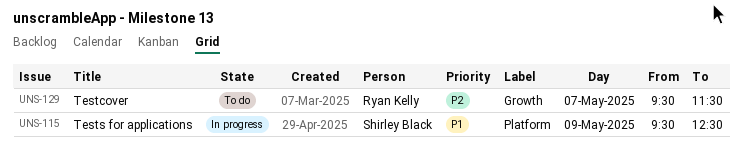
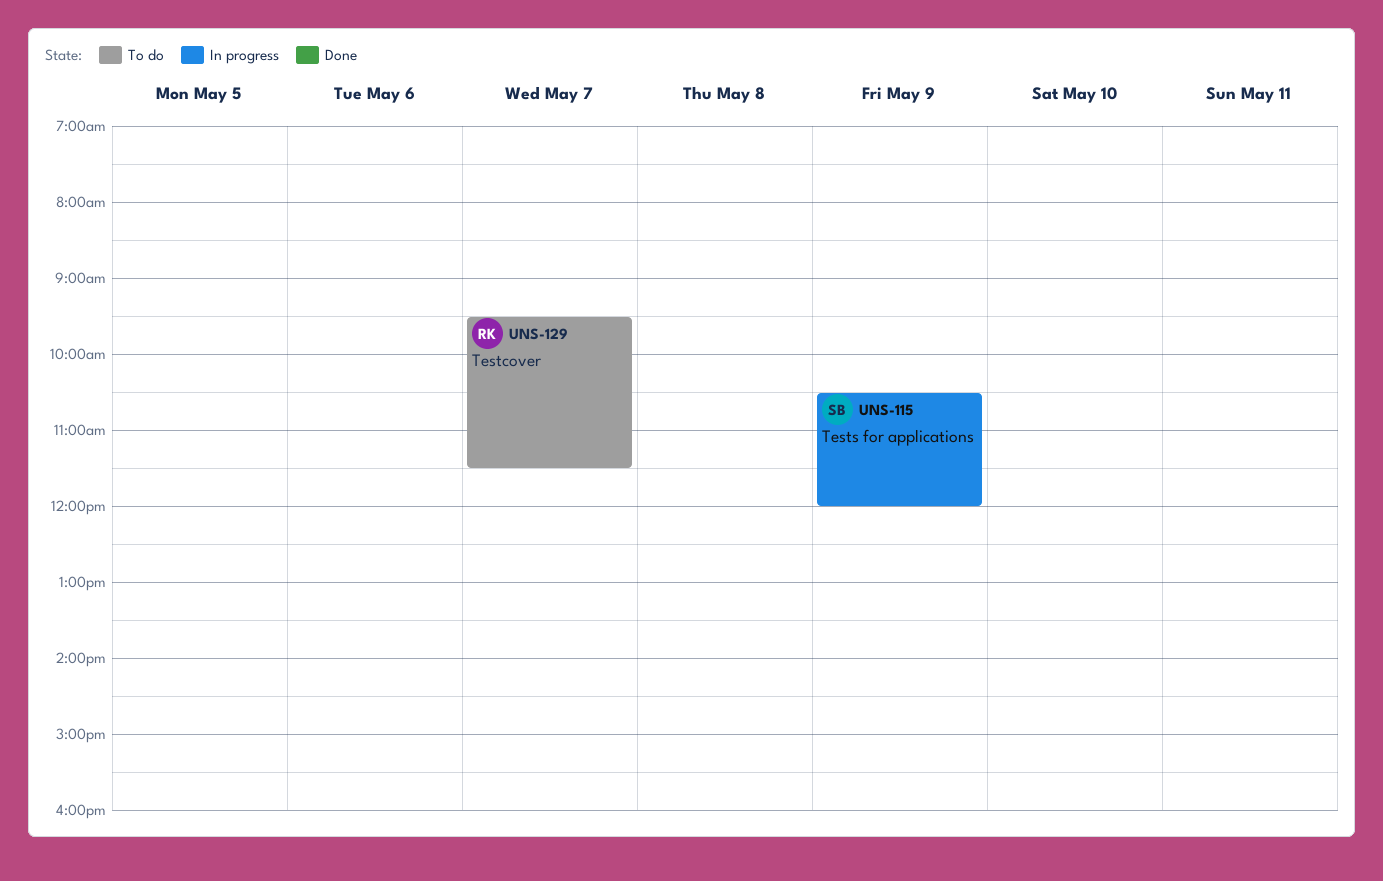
UNS-115, begins: 09:30 -> 10:30
UNS-115, ends: 12:30 -> 12:00

